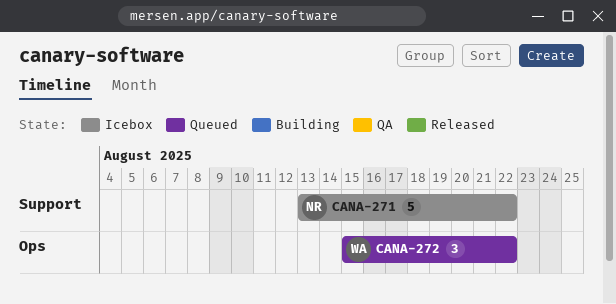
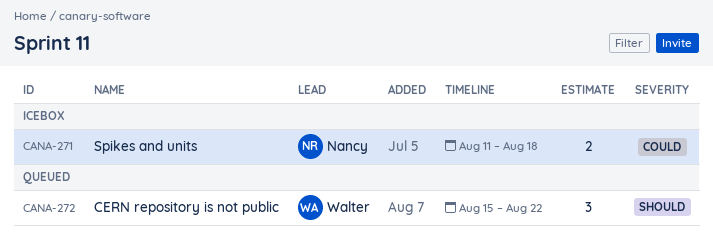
CANA-271, estimate: 5 -> 2
CANA-271, start: Aug 13 -> Aug 11
CANA-271, due: Aug 22 -> Aug 18

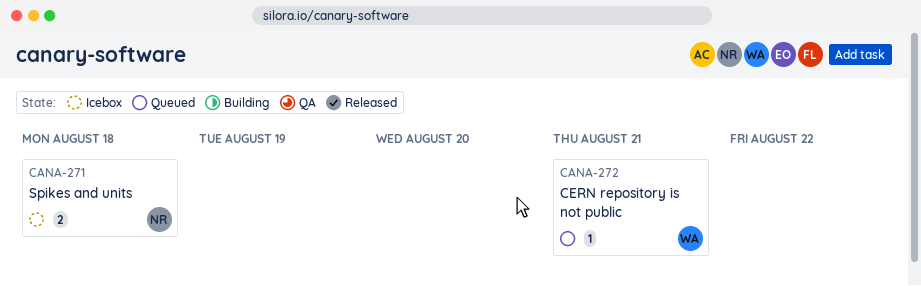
CANA-272, estimate: 3 -> 1
CANA-272, due: Aug 22 -> Aug 21

